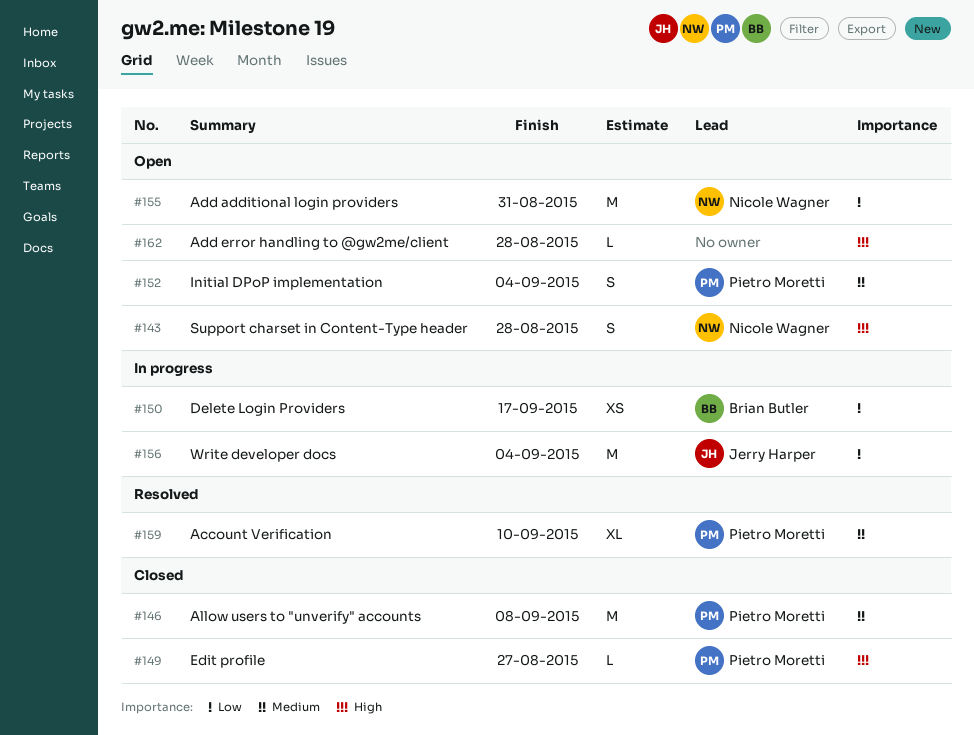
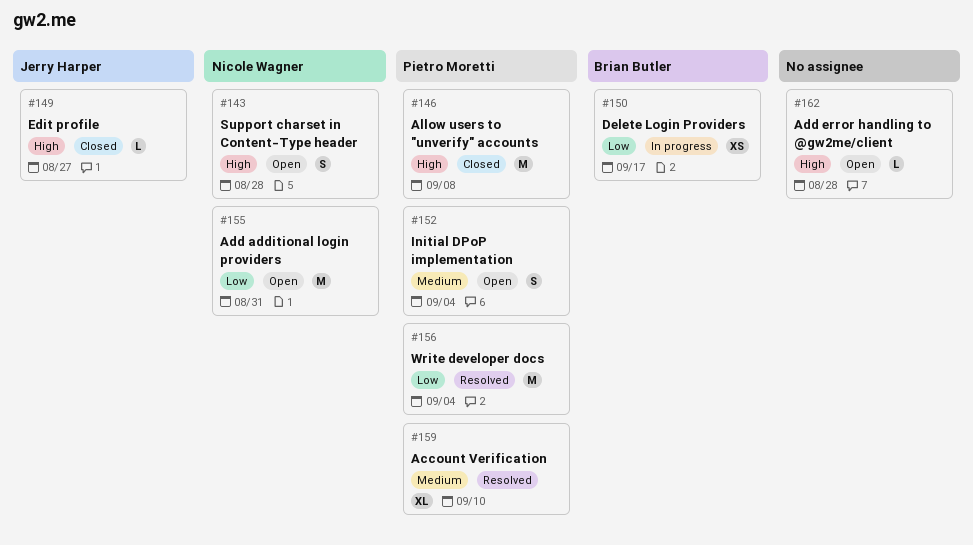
#146, priority: Medium -> High
#149, owner: Pietro Moretti -> Jerry Harper
#156, status: In progress -> Resolved
#156, owner: Jerry Harper -> Pietro Moretti

